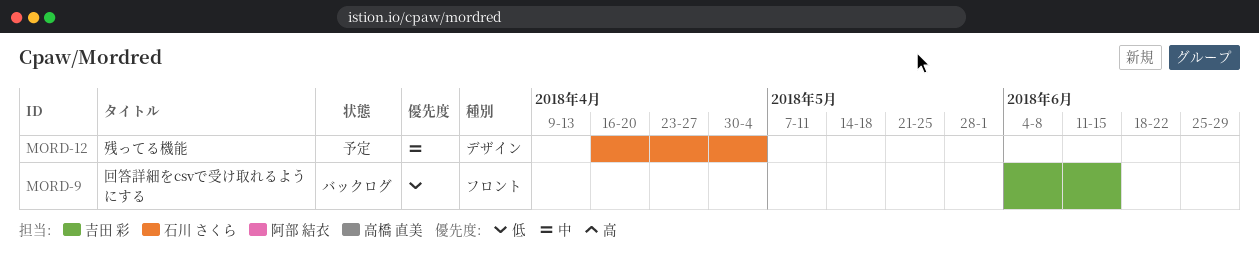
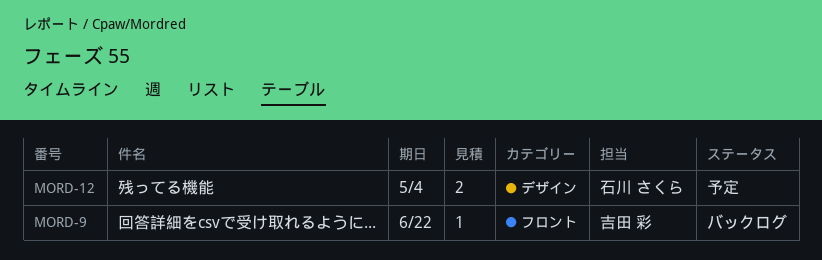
MORD-9, due: Jun 15 -> Jun 22

